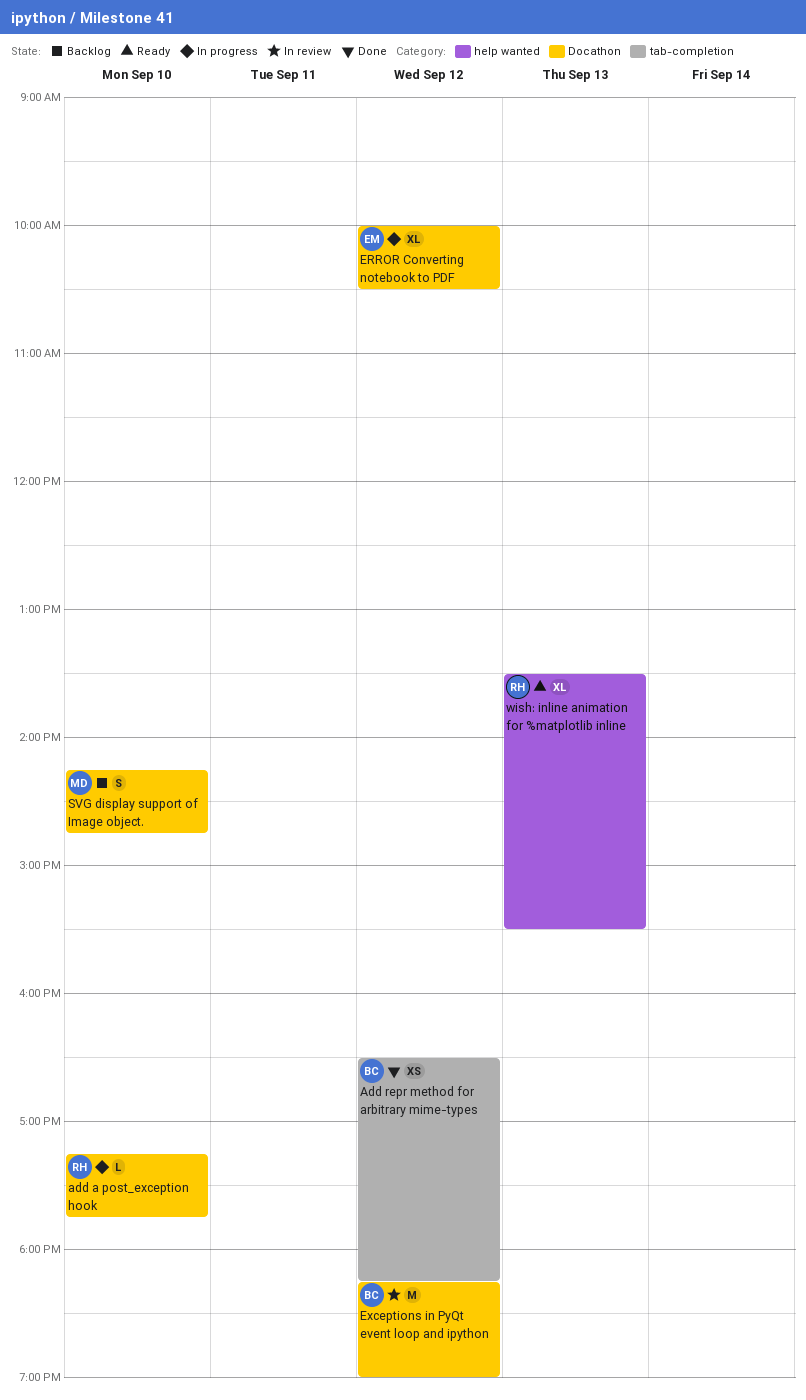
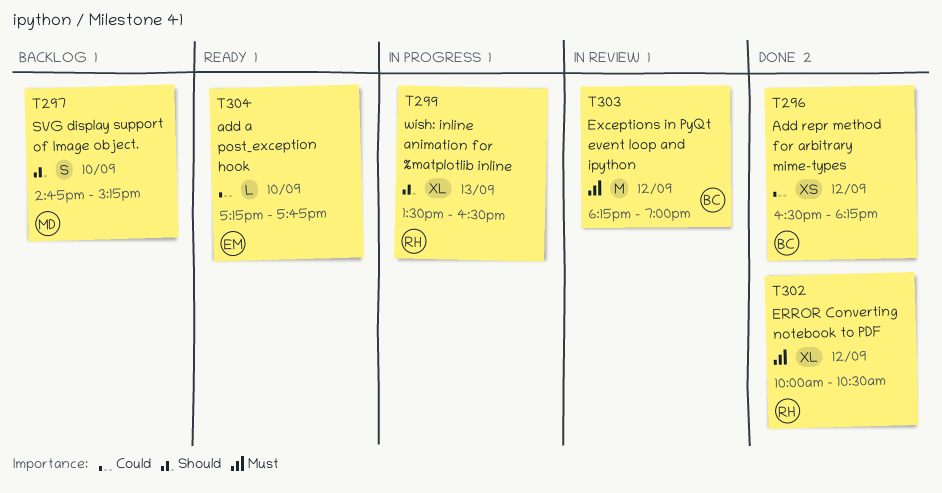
add a post_exception hook, status: In progress -> Ready
add a post_exception hook, owner: RH -> EM
ERROR Converting notebook to PDF, status: In progress -> Done
ERROR Converting notebook to PDF, owner: EM -> RH
SVG display support of Image object., begins: 14:15 -> 14:45
SVG display support of Image object., ends: 14:45 -> 15:15
wish: inline animation for %matplotlib inline, status: Ready -> In progress
wish: inline animation for %matplotlib inline, ends: 15:30 -> 16:30

